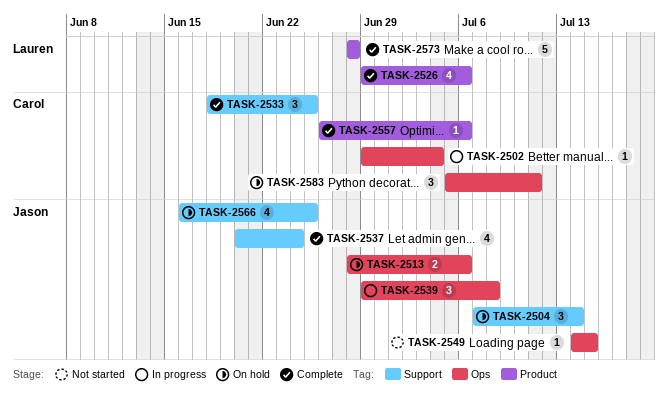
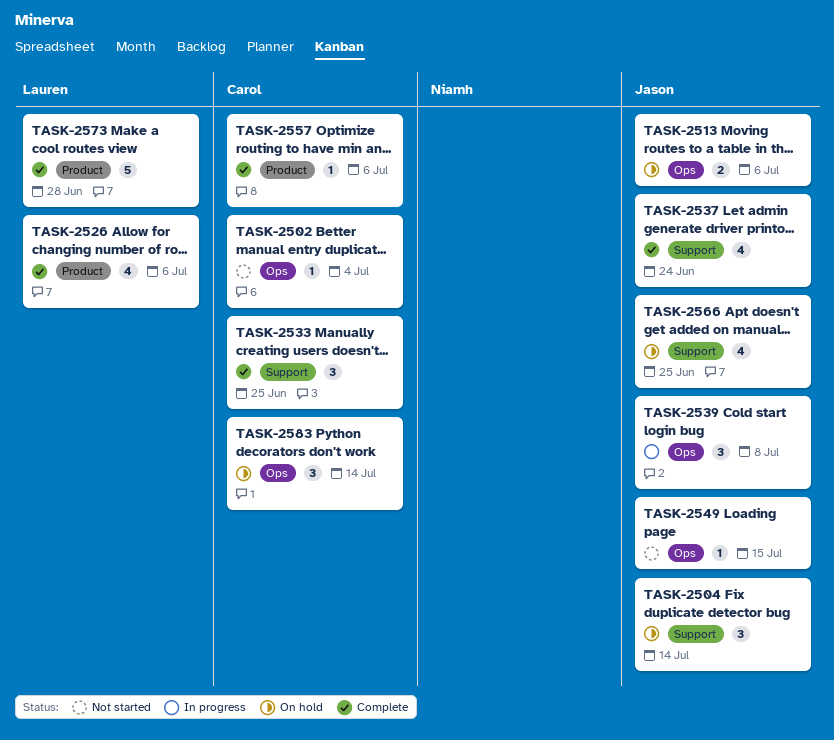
TASK-2502, status: In progress -> Not started
TASK-2583, due: Jul 11 -> Jul 14

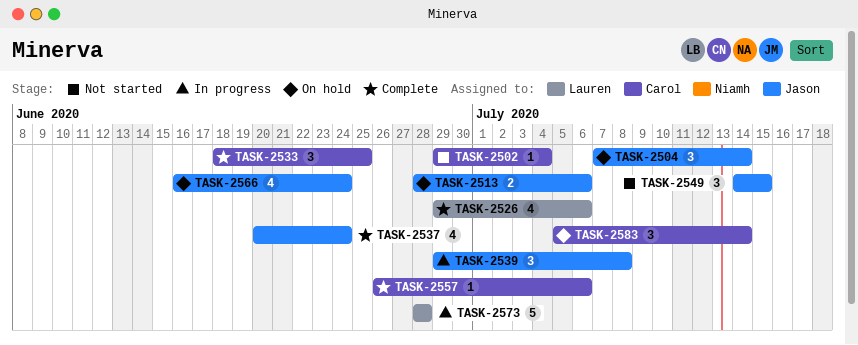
TASK-2549, estimate: 1 -> 3
TASK-2566, due: Jun 25 -> Jun 24
TASK-2573, status: Complete -> In progress

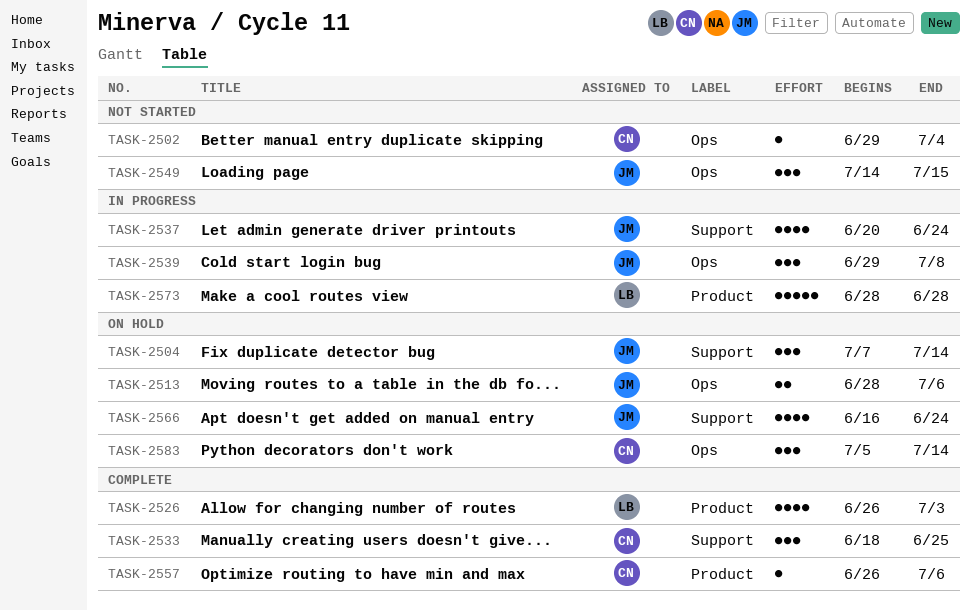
TASK-2526, start: Jun 29 -> Jun 26
TASK-2526, due: Jul 6 -> Jul 3
TASK-2537, status: Complete -> In progress

